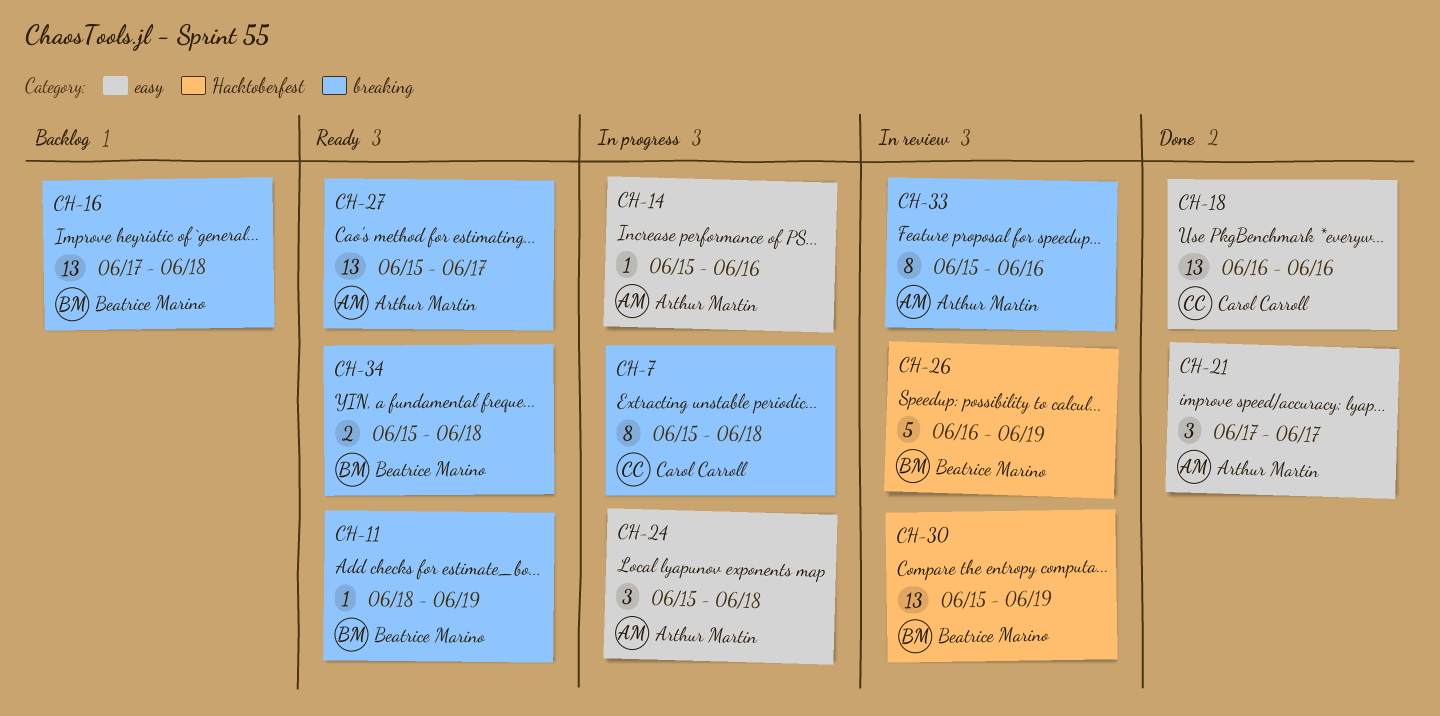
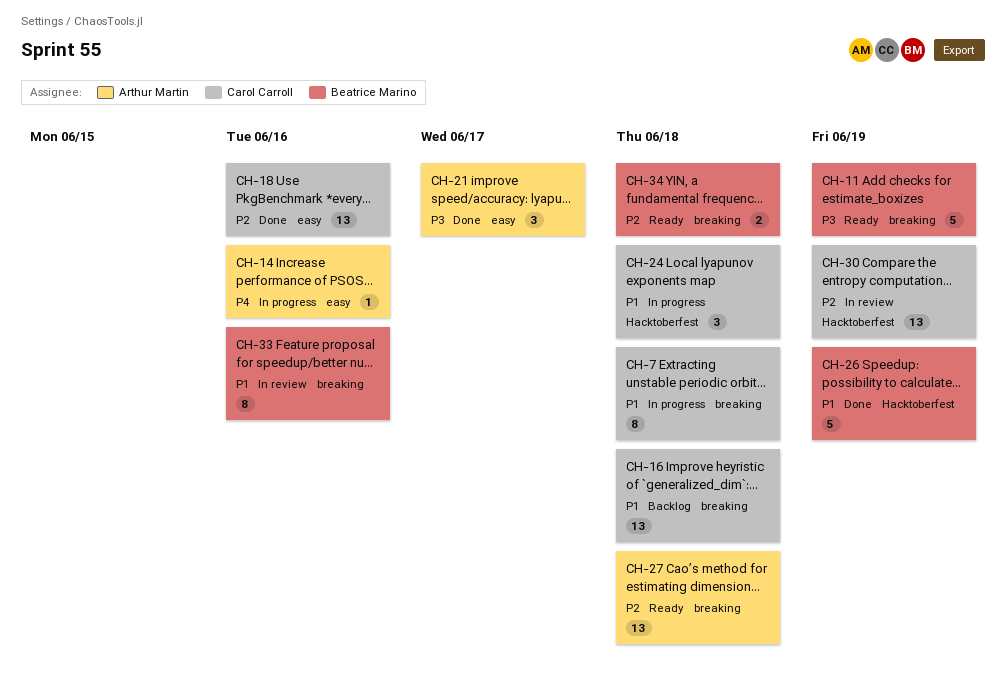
CH-11, estimate: 1 -> 5
CH-16, owner: Beatrice Marino -> Carol Carroll
CH-24, owner: Arthur Martin -> Carol Carroll
CH-24, label: easy -> Hacktoberfest
CH-26, status: In review -> Done
CH-27, due: Jun 17 -> Jun 18
CH-30, owner: Beatrice Marino -> Carol Carroll
CH-33, owner: Arthur Martin -> Beatrice Marino

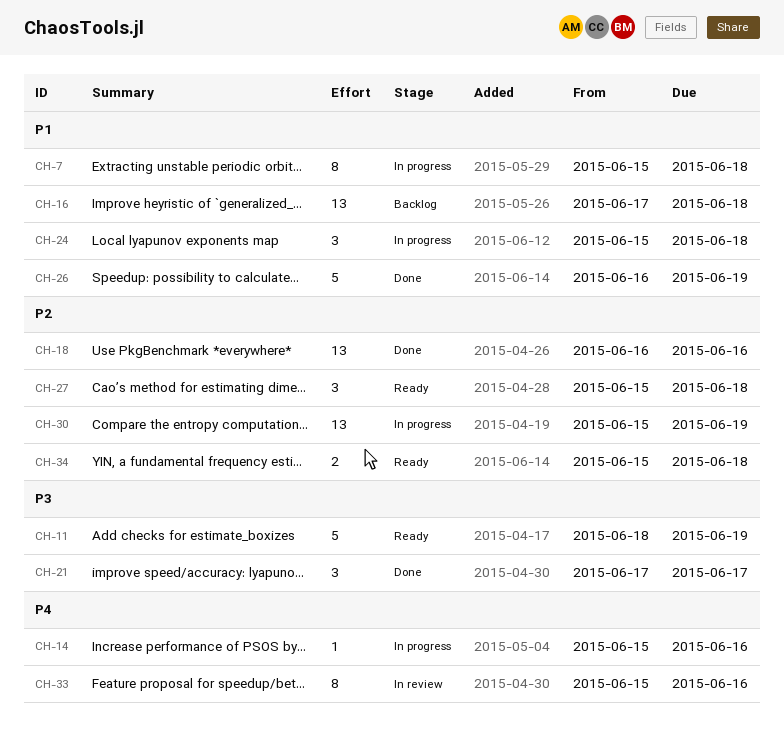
CH-27, estimate: 13 -> 3
CH-30, status: In review -> In progress
CH-33, priority: P1 -> P4

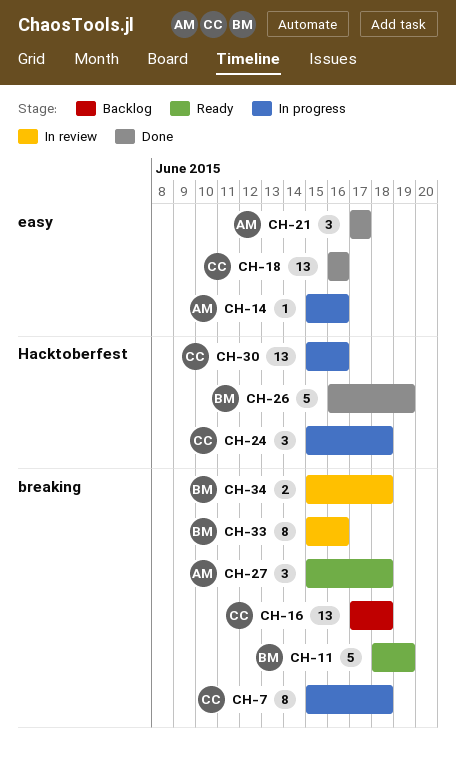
CH-30, due: Jun 19 -> Jun 16
CH-34, status: Ready -> In review

